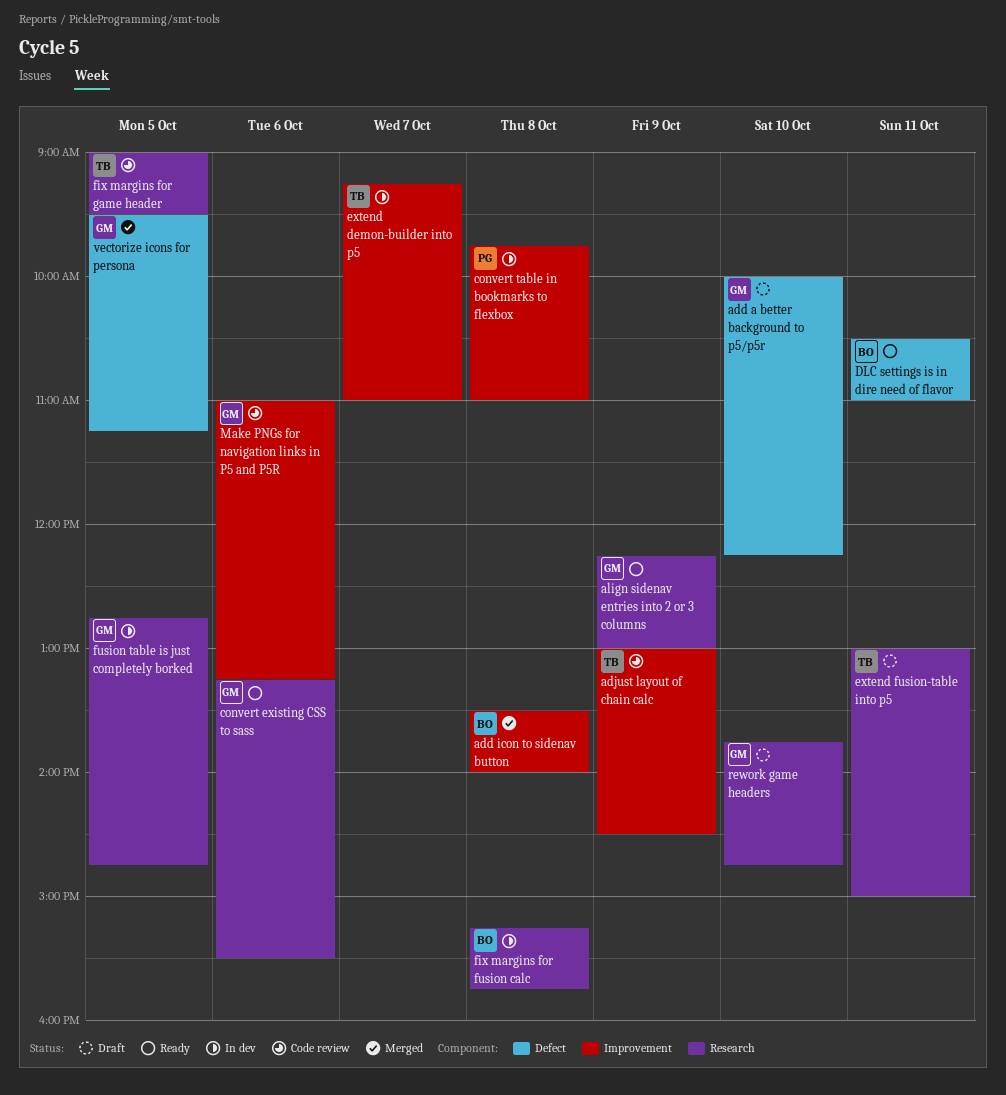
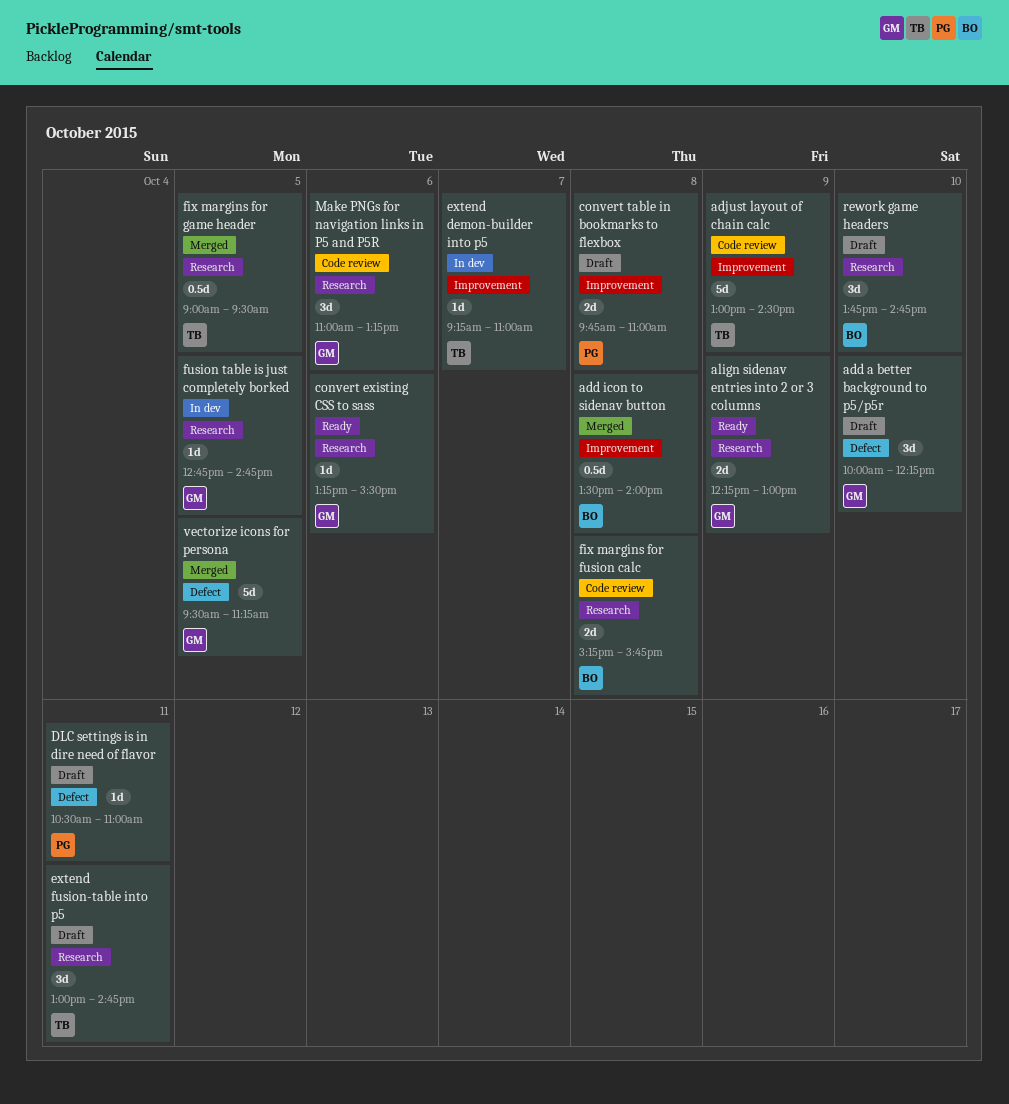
convert table in bookmarks to flexbox, status: In dev -> Draft
DLC settings is in dire need of flavor, status: Ready -> Draft
DLC settings is in dire need of flavor, owner: BO -> PG
extend fusion-table into p5, ends: 15:00 -> 14:45
fix margins for fusion calc, status: In dev -> Code review
fix margins for game header, status: Code review -> Merged
Make PNGs for navigation links in P5 and P5R, label: Improvement -> Research
rework game headers, owner: GM -> BO

